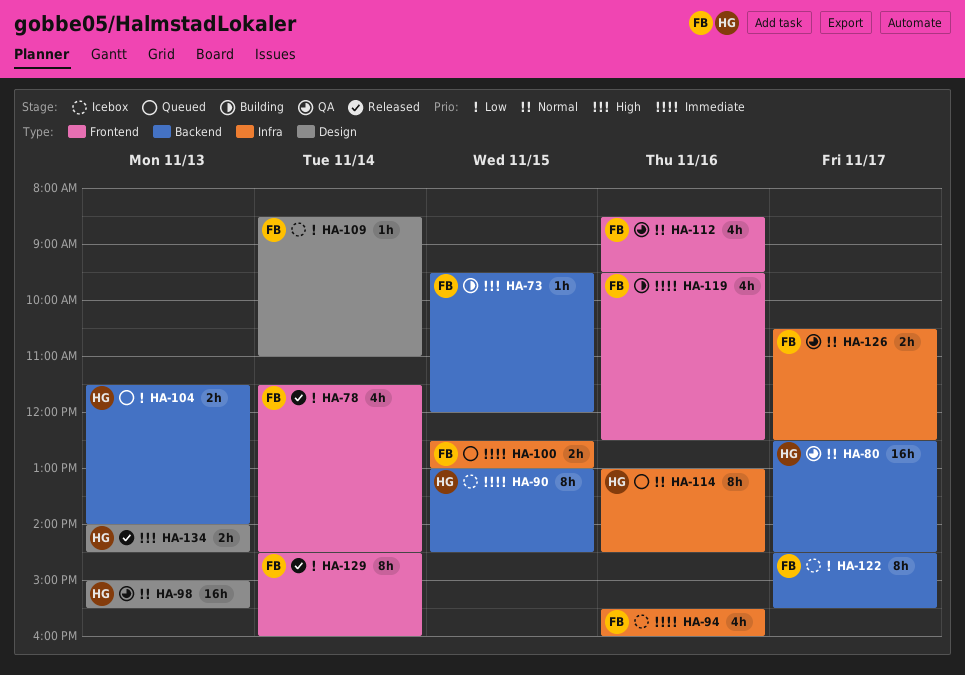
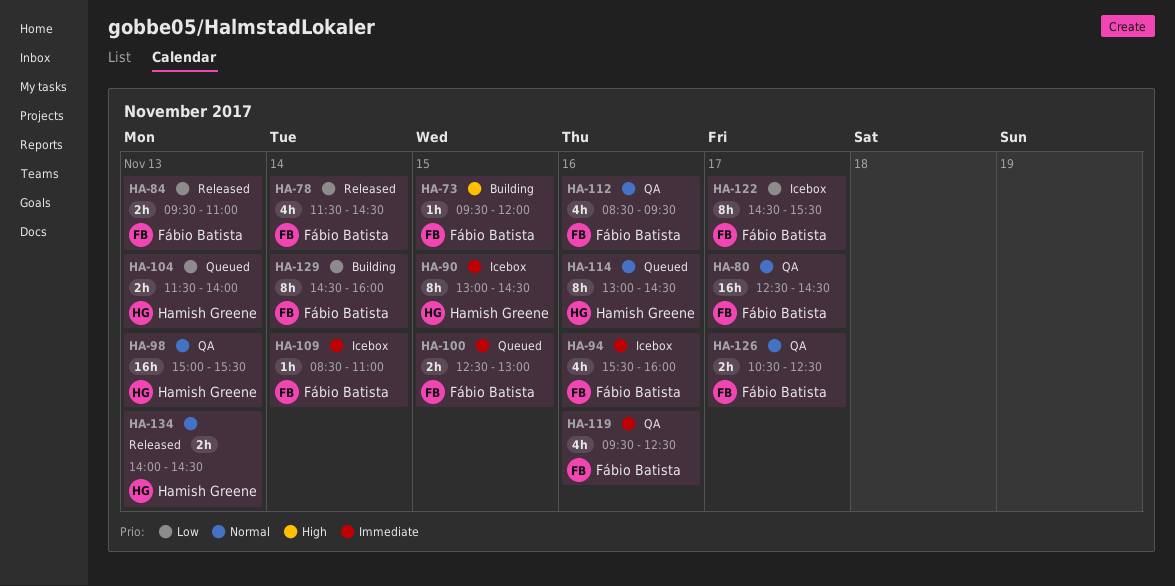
HA-80, owner: Hamish Greene -> Fábio Batista
HA-84: none -> present
HA-109, priority: Low -> Immediate
HA-119, status: Building -> QA
HA-129, status: Released -> Building
HA-134, priority: High -> Normal

